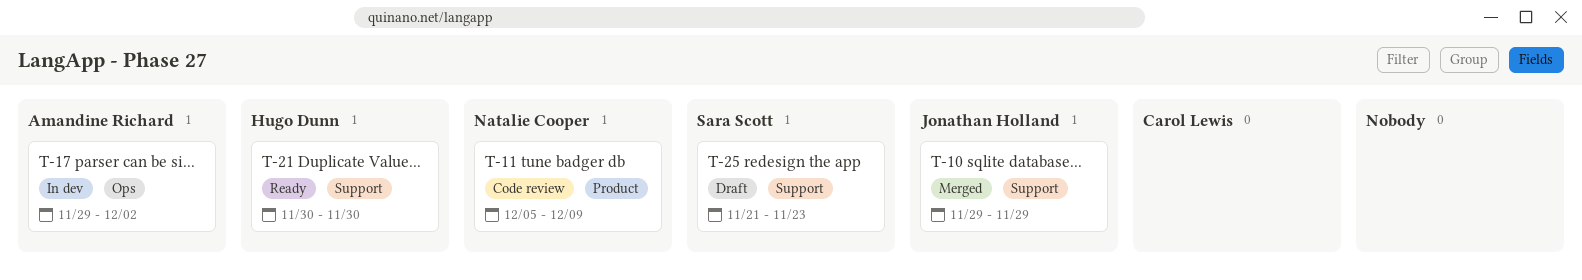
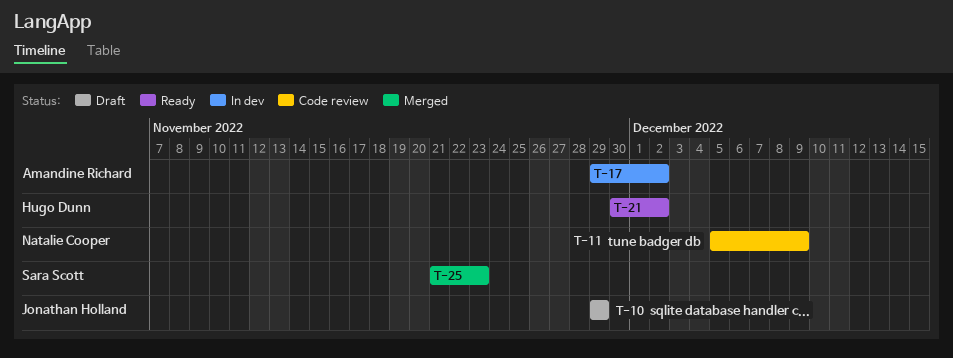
T-10, status: Merged -> Draft
T-21, due: Nov 30 -> Dec 2
T-25, status: Draft -> Merged

